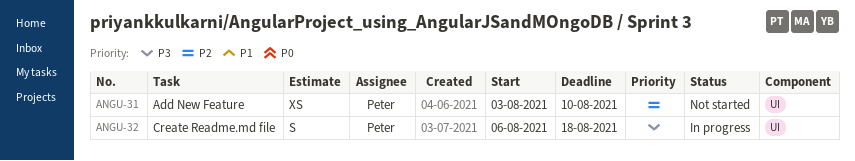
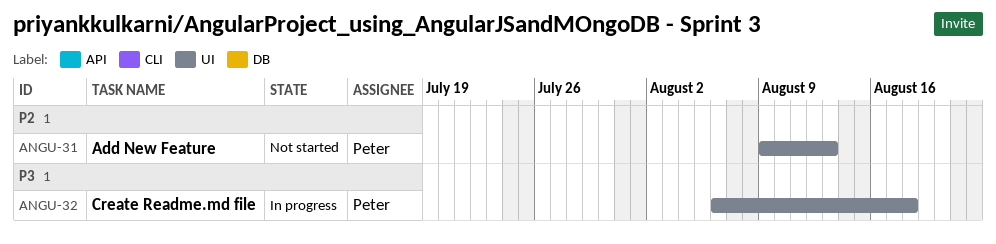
ANGU-31, start: Aug 3 -> Aug 9
ANGU-31, due: Aug 10 -> Aug 13

